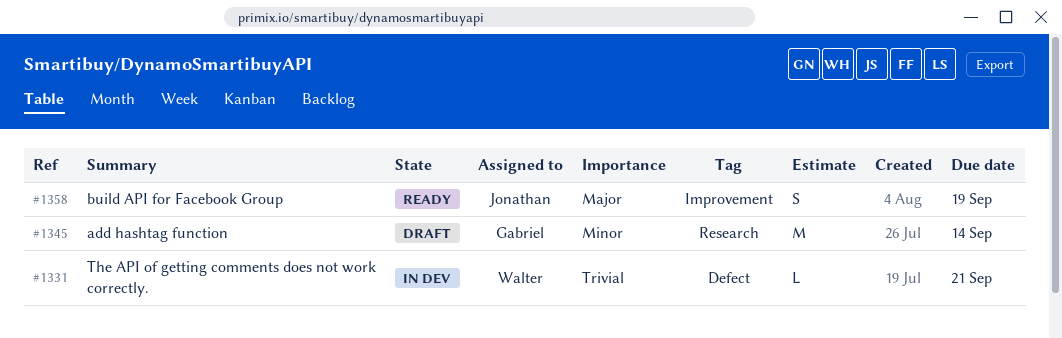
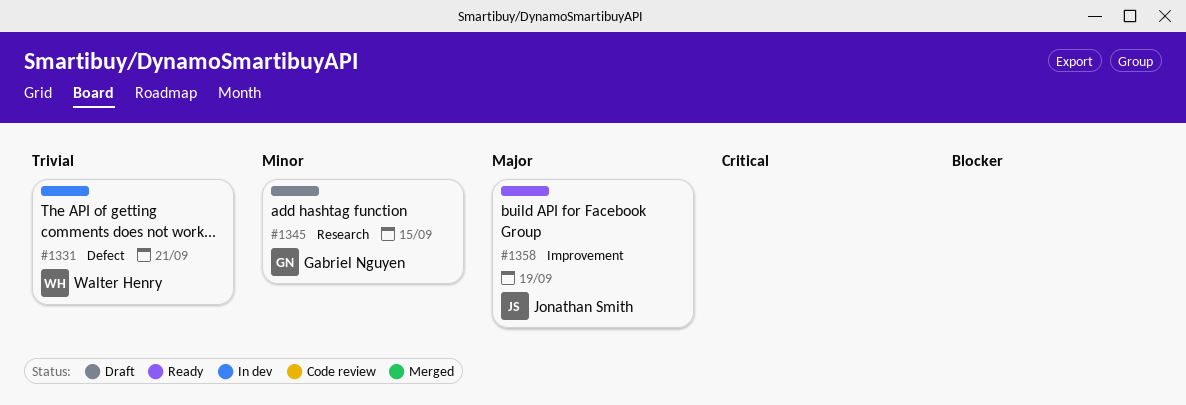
#1345, due: Sep 14 -> Sep 15

